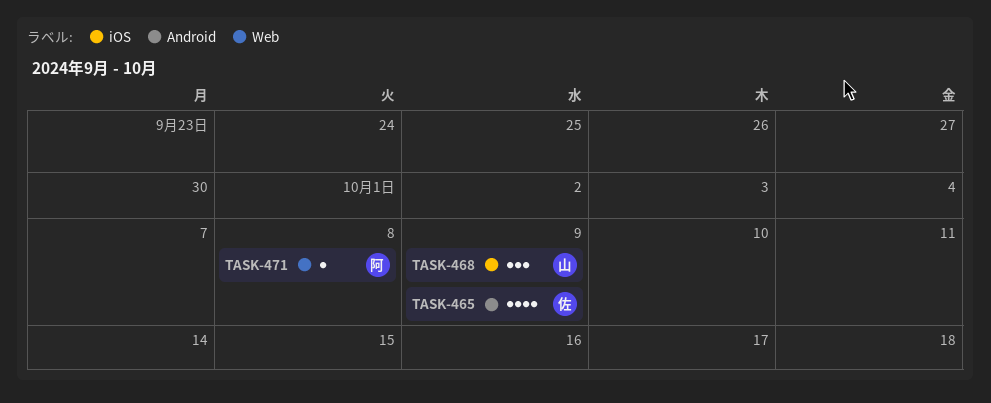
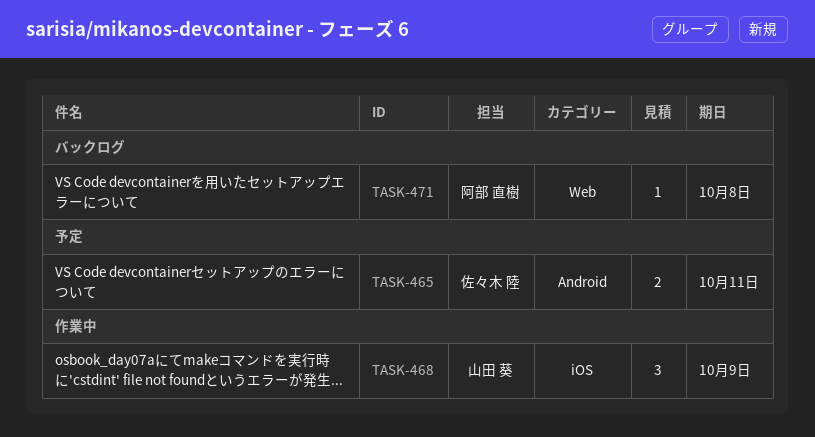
TASK-465, estimate: 4 -> 2
TASK-465, due: Oct 9 -> Oct 11

